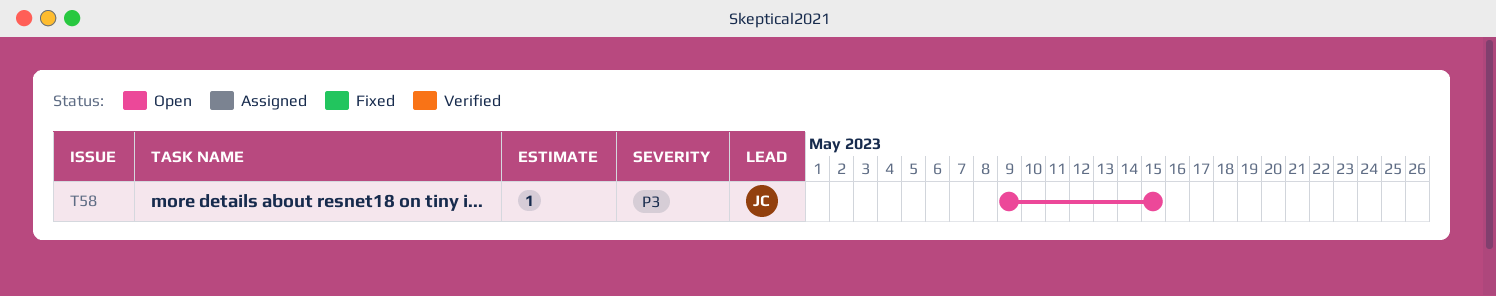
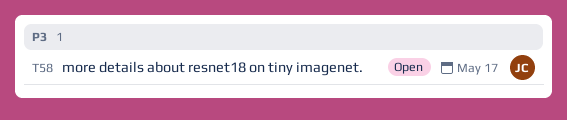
T58, due: May 15 -> May 17

